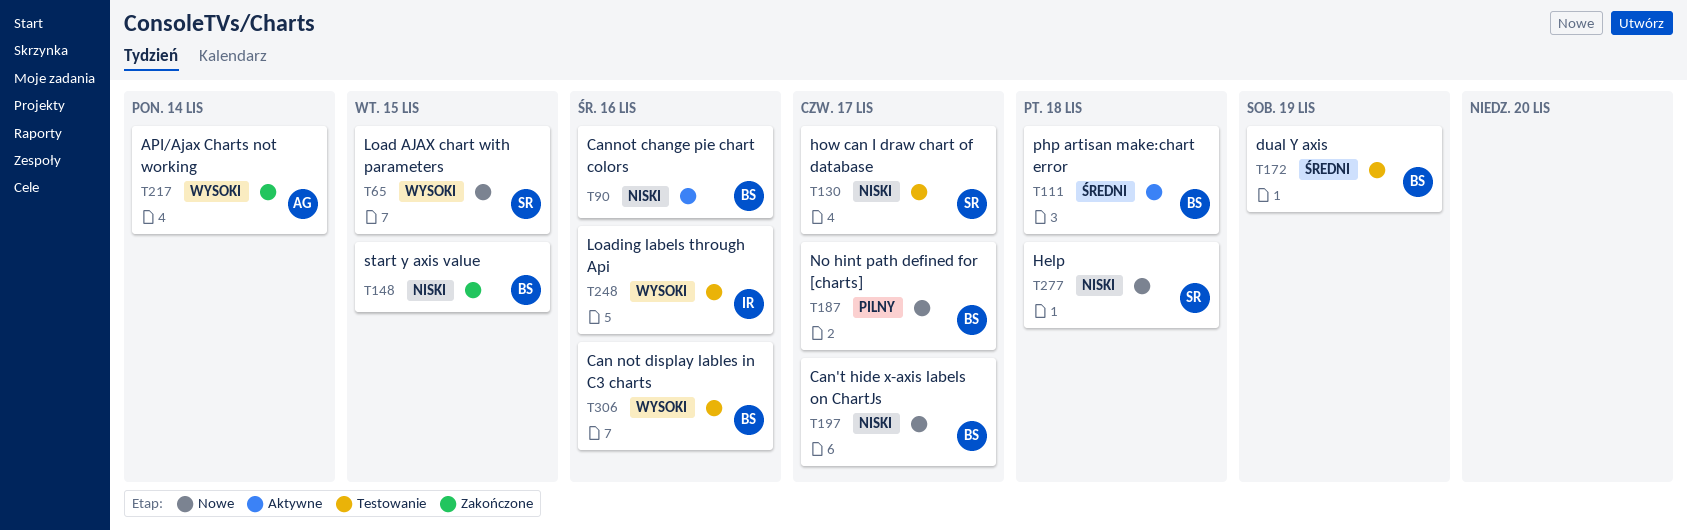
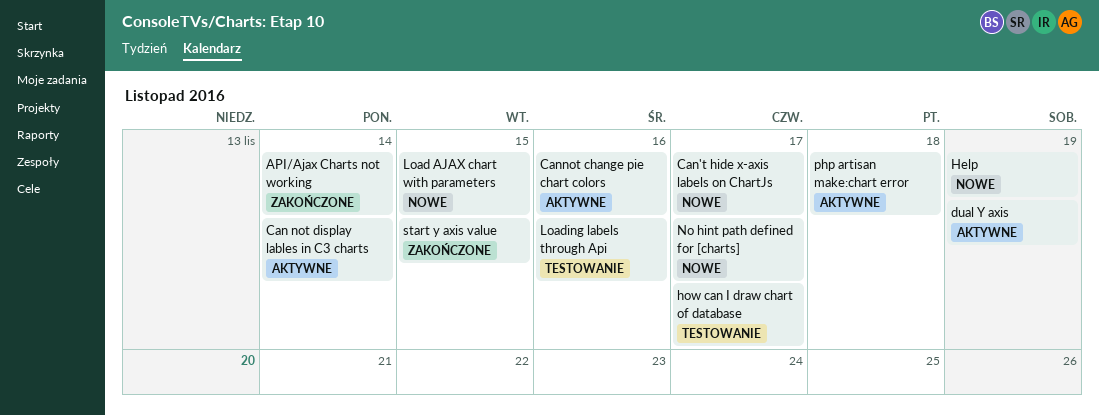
Can not display lables in C3 charts, status: Testowanie -> Aktywne
Can not display lables in C3 charts, due: Nov 16 -> Nov 14
dual Y axis, status: Testowanie -> Aktywne
Help, due: Nov 18 -> Nov 19

